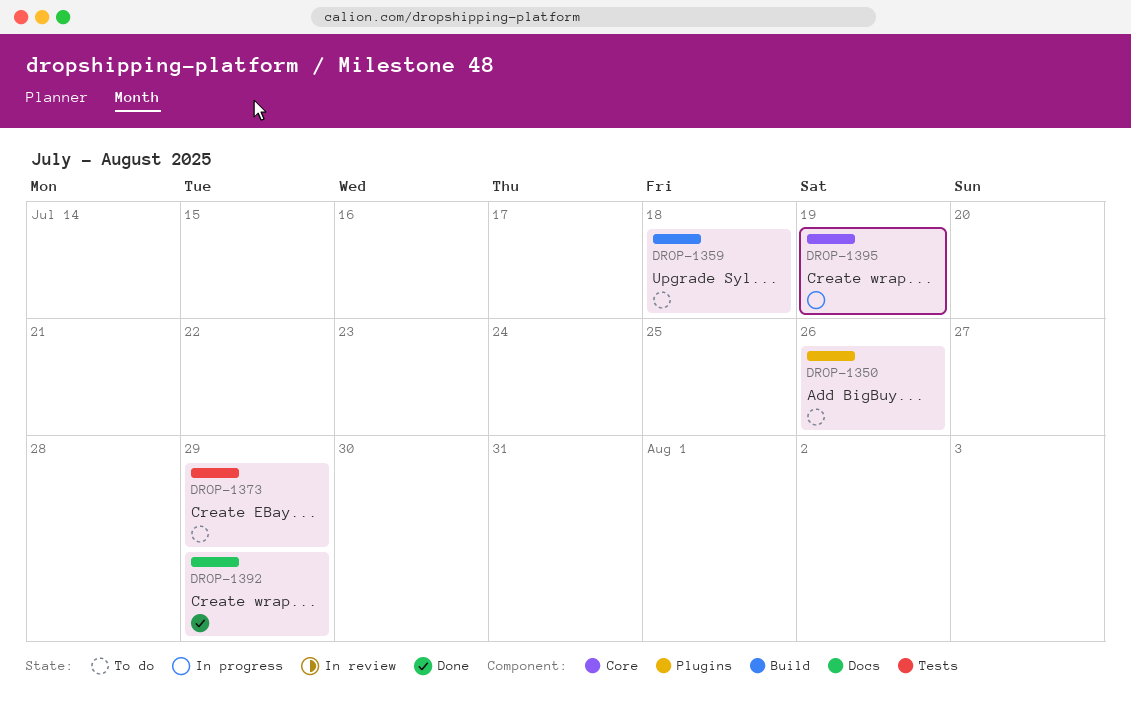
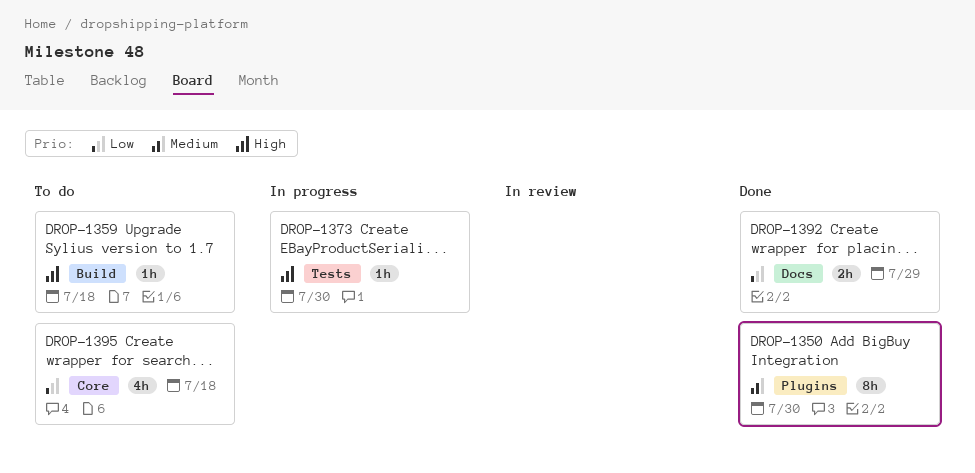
DROP-1350, status: To do -> Done
DROP-1350, due: Jul 26 -> Jul 30
DROP-1373, status: To do -> In progress
DROP-1373, due: Jul 29 -> Jul 30
DROP-1395, status: In progress -> To do
DROP-1395, due: Jul 19 -> Jul 18

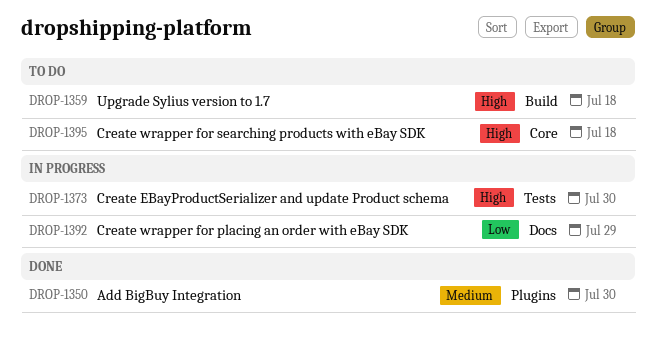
DROP-1392, status: Done -> In progress
DROP-1395, priority: Low -> High

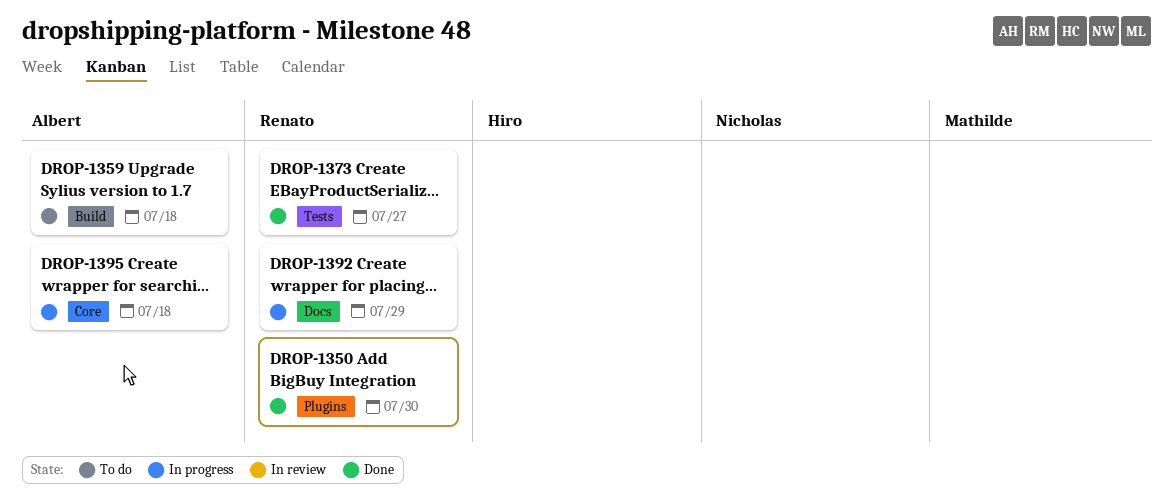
DROP-1373, status: In progress -> Done
DROP-1373, due: Jul 30 -> Jul 27
DROP-1395, status: To do -> In progress

